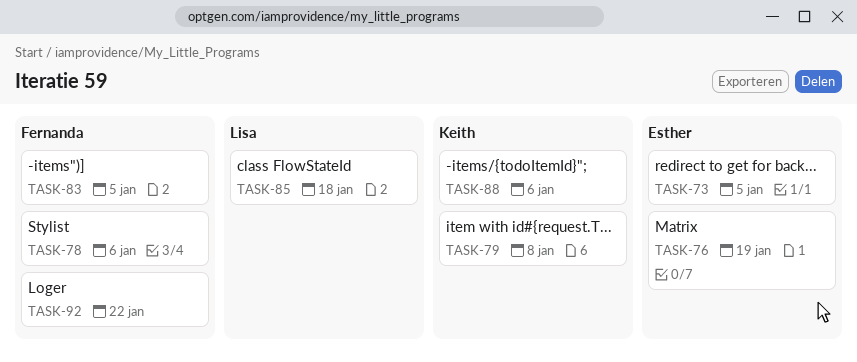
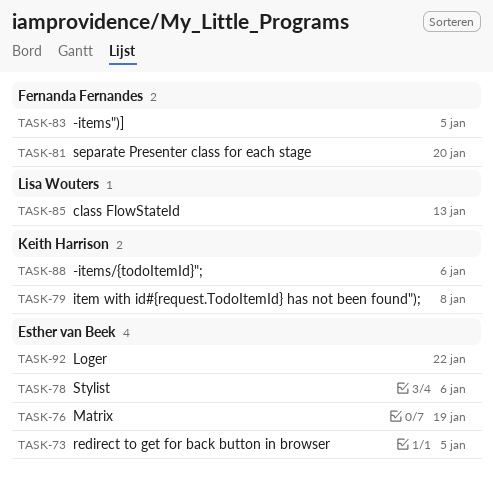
TASK-78, owner: Fernanda Fernandes -> Esther van Beek
TASK-81: none -> present
TASK-85, due: Jan 18 -> Jan 13
TASK-92, owner: Fernanda Fernandes -> Esther van Beek

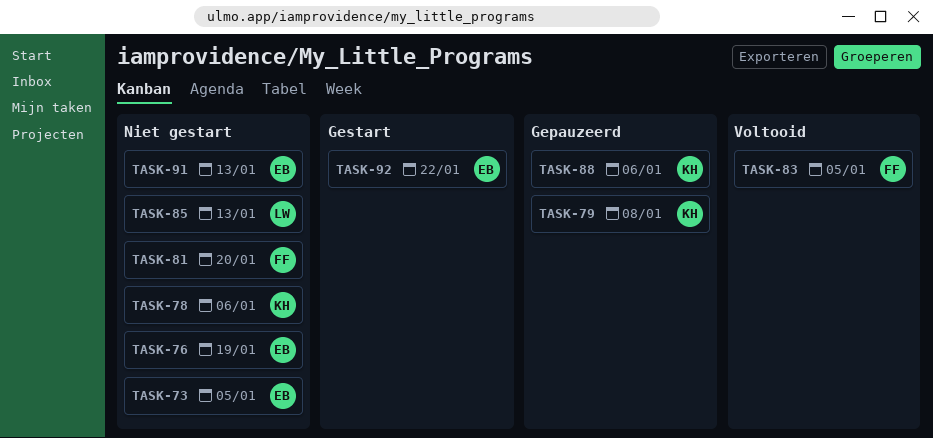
TASK-78, owner: Esther van Beek -> Keith Harrison
TASK-91: none -> present

